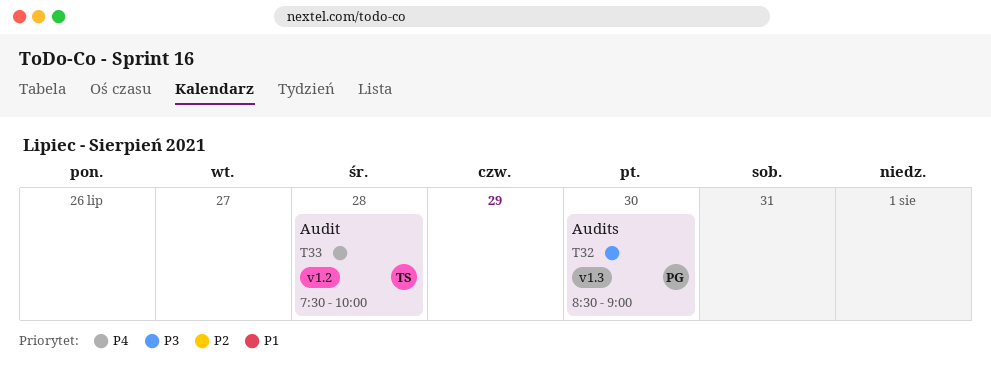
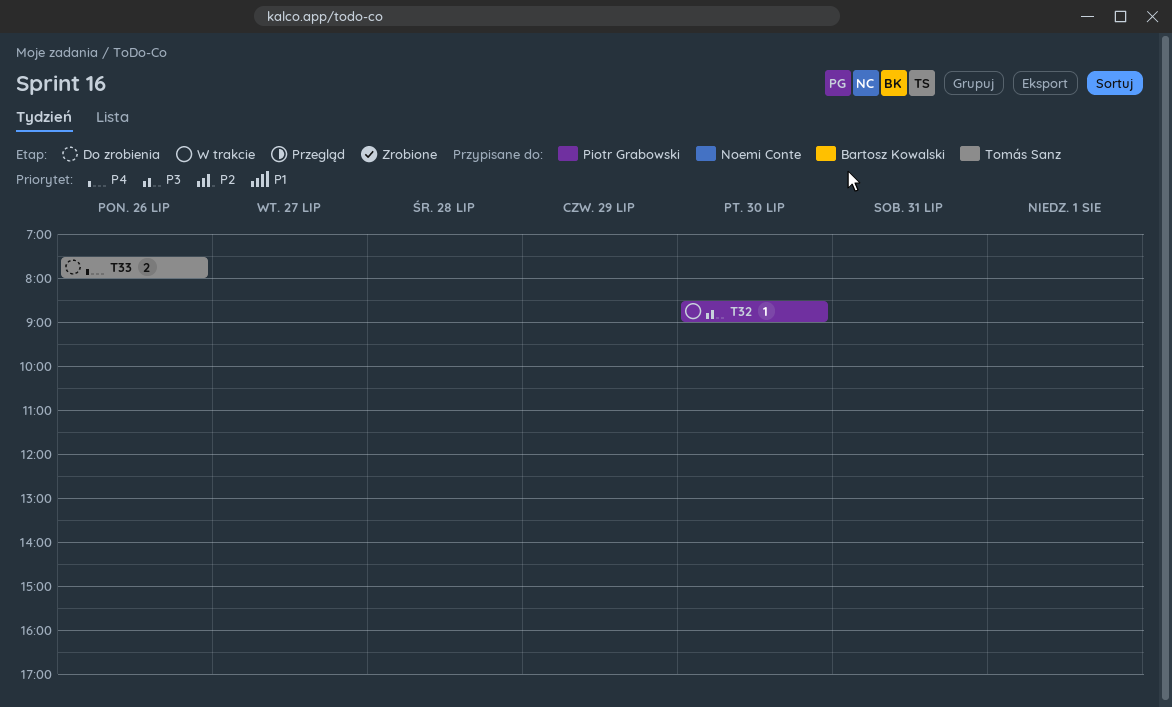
T33, day: Jul 28 -> Jul 26
T33, ends: 10:00 -> 08:00

